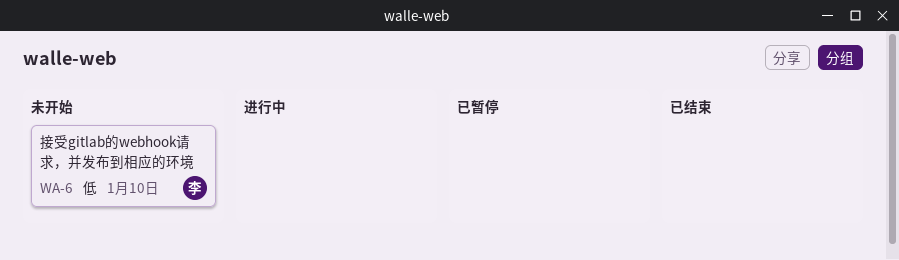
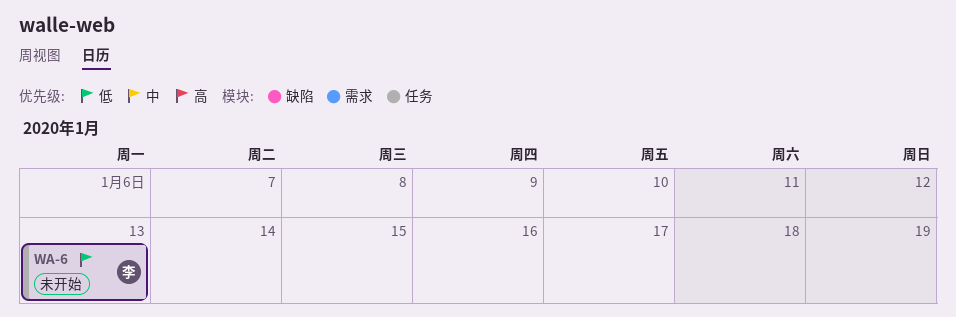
WA-6, due: Jan 10 -> Jan 13

